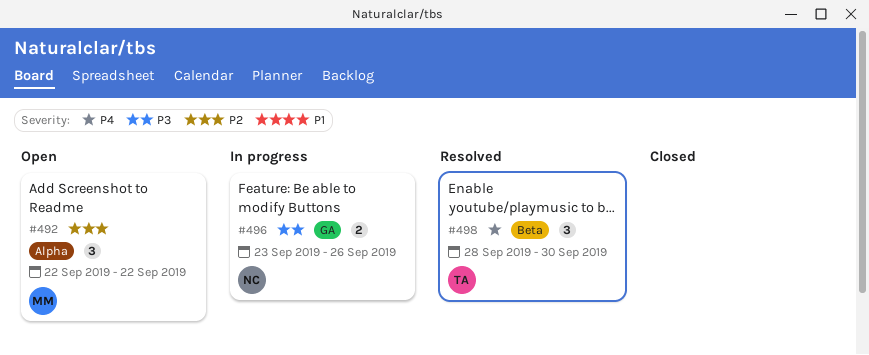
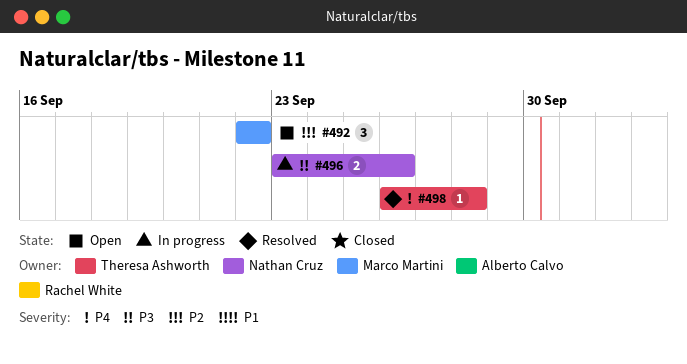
#498, estimate: 3 -> 1
#498, start: Sep 28 -> Sep 26
#498, due: Sep 30 -> Sep 28

